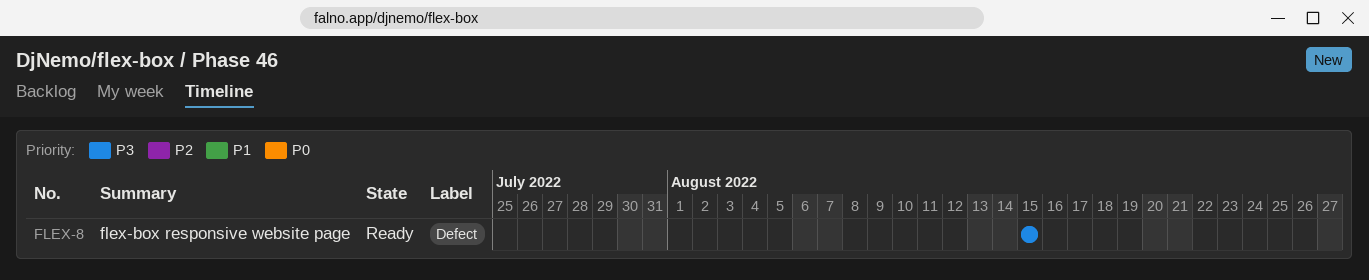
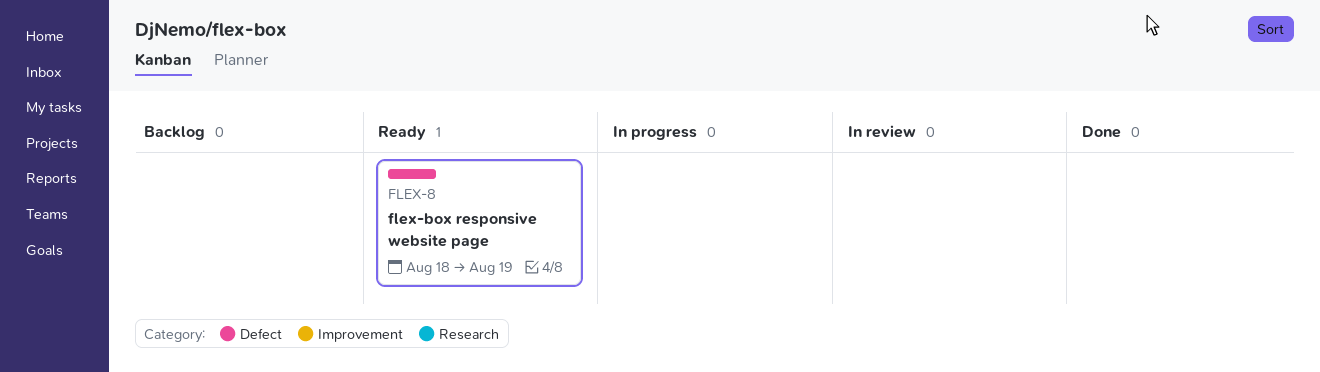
FLEX-8, start: Aug 15 -> Aug 18
FLEX-8, due: Aug 15 -> Aug 19

